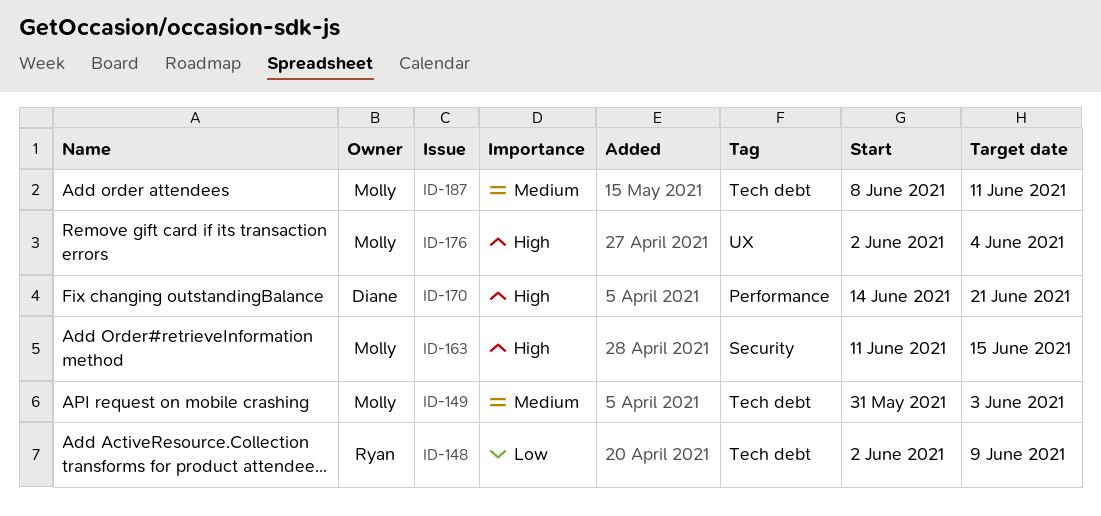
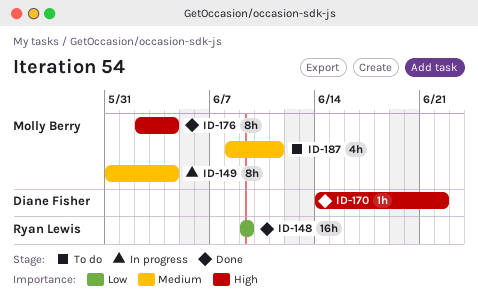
ID-148, start: Jun 2 -> Jun 9
ID-149, due: Jun 3 -> Jun 4
ID-163: present -> none
ID-170, due: Jun 21 -> Jun 22

